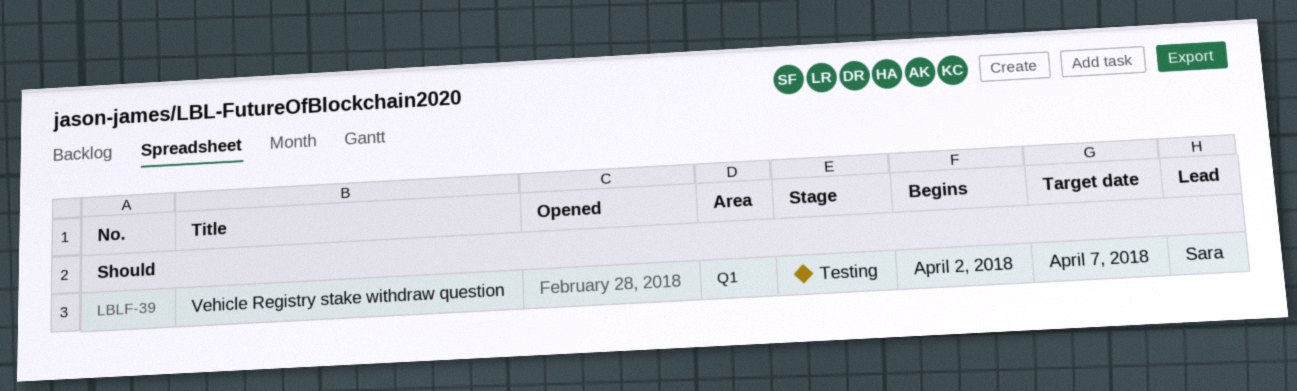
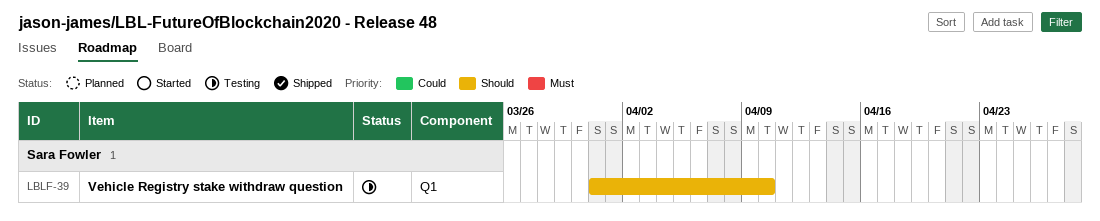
LBLF-39, start: Apr 2 -> Mar 31
LBLF-39, due: Apr 7 -> Apr 10

